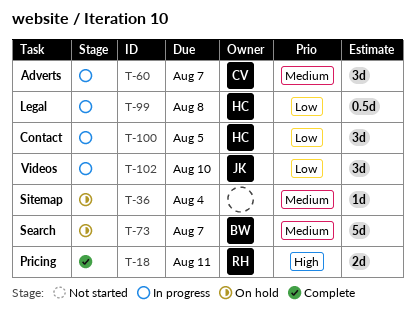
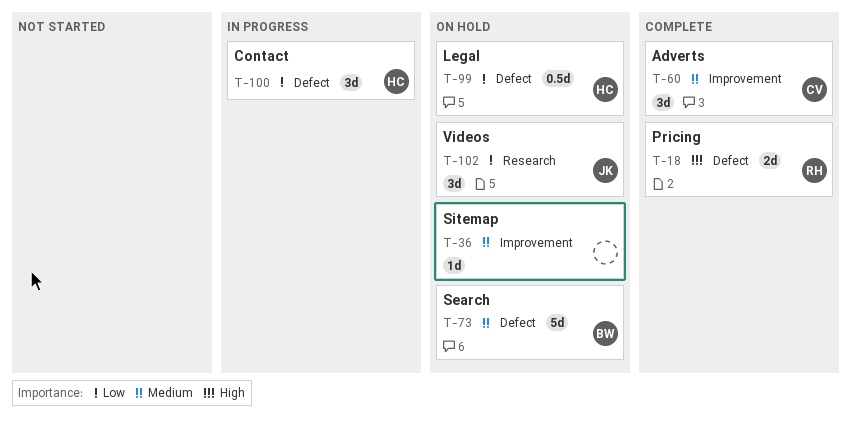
T-60, status: In progress -> Complete
T-99, status: In progress -> On hold
T-102, status: In progress -> On hold

